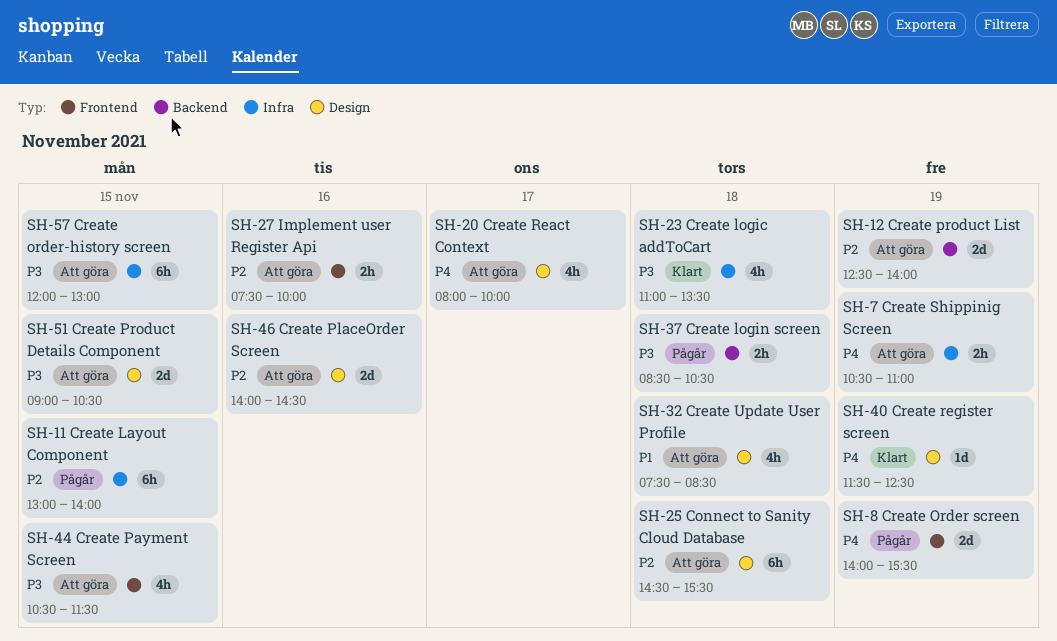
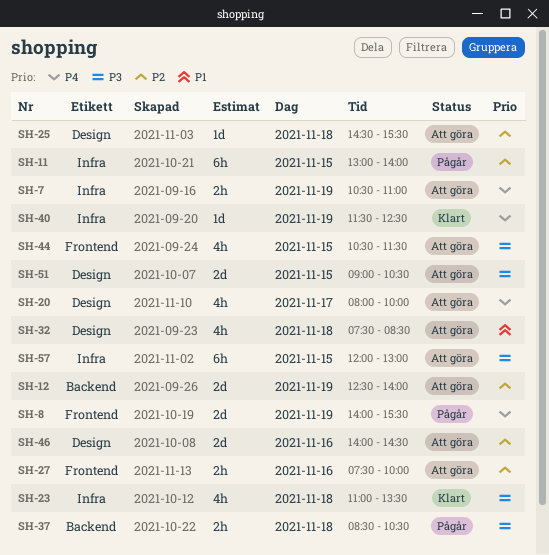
SH-25, estimate: 6h -> 1d
SH-40, label: Design -> Infra

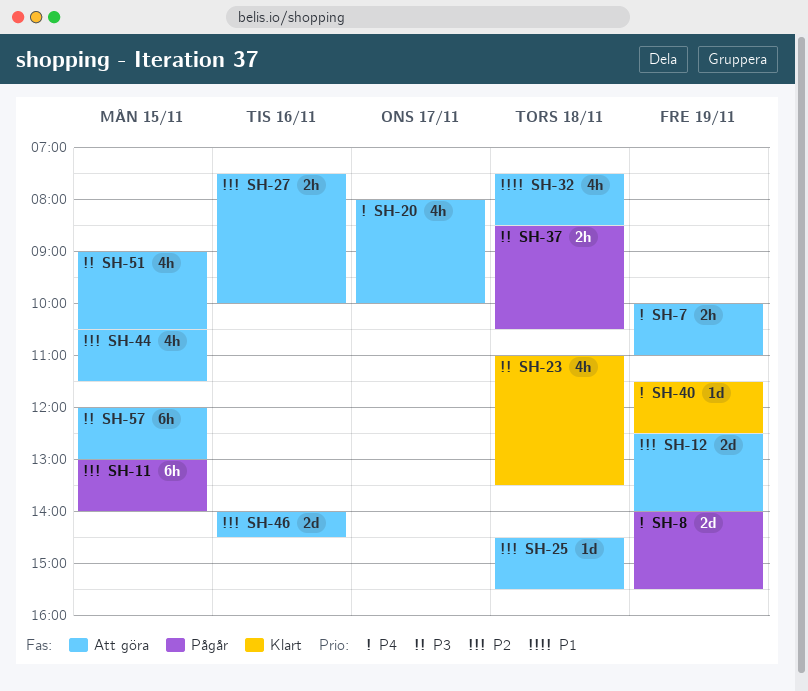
SH-7, begins: 10:30 -> 10:00
SH-44, priority: P3 -> P2
SH-51, estimate: 2d -> 4h

